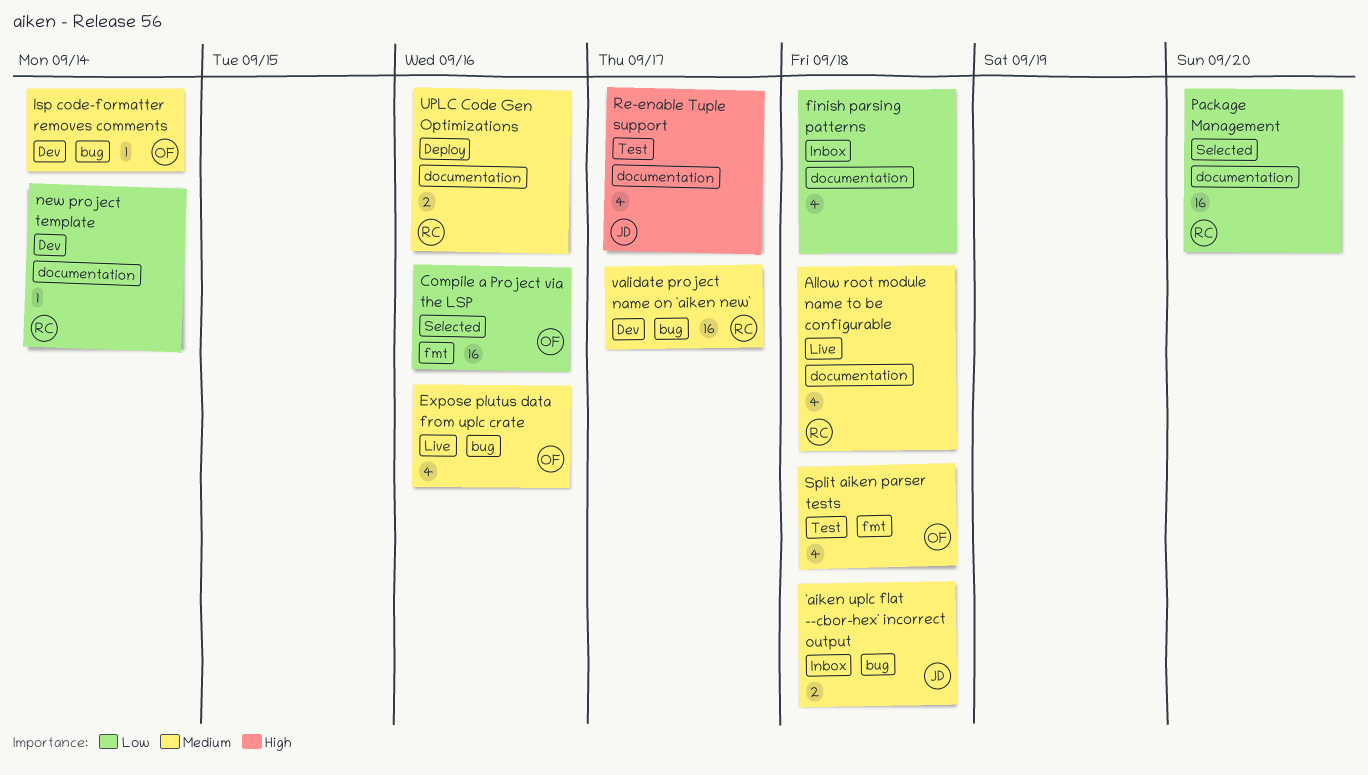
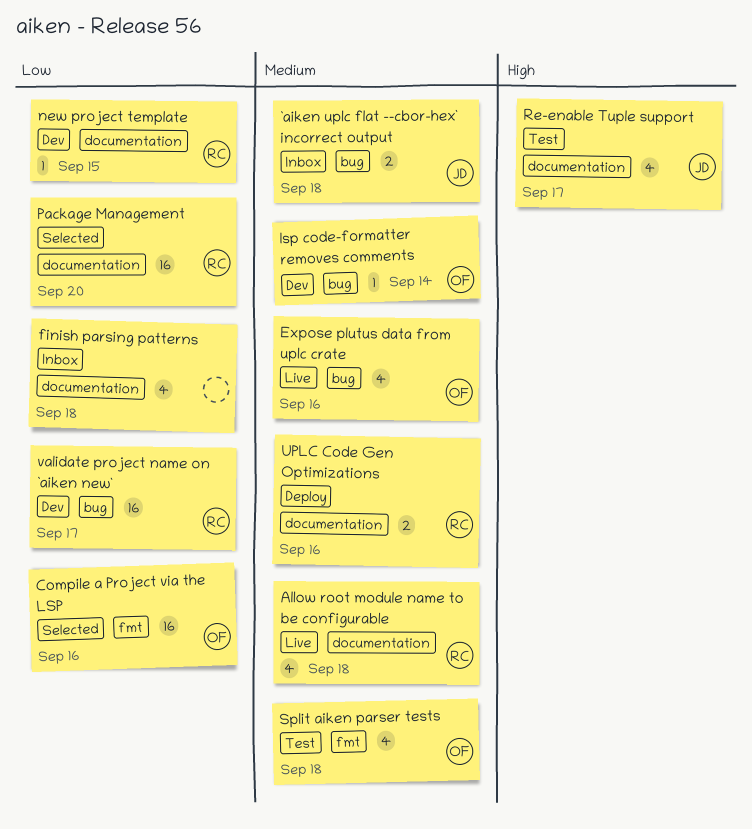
new project template, due: Sep 14 -> Sep 15
validate project name on `aiken new`, priority: Medium -> Low

